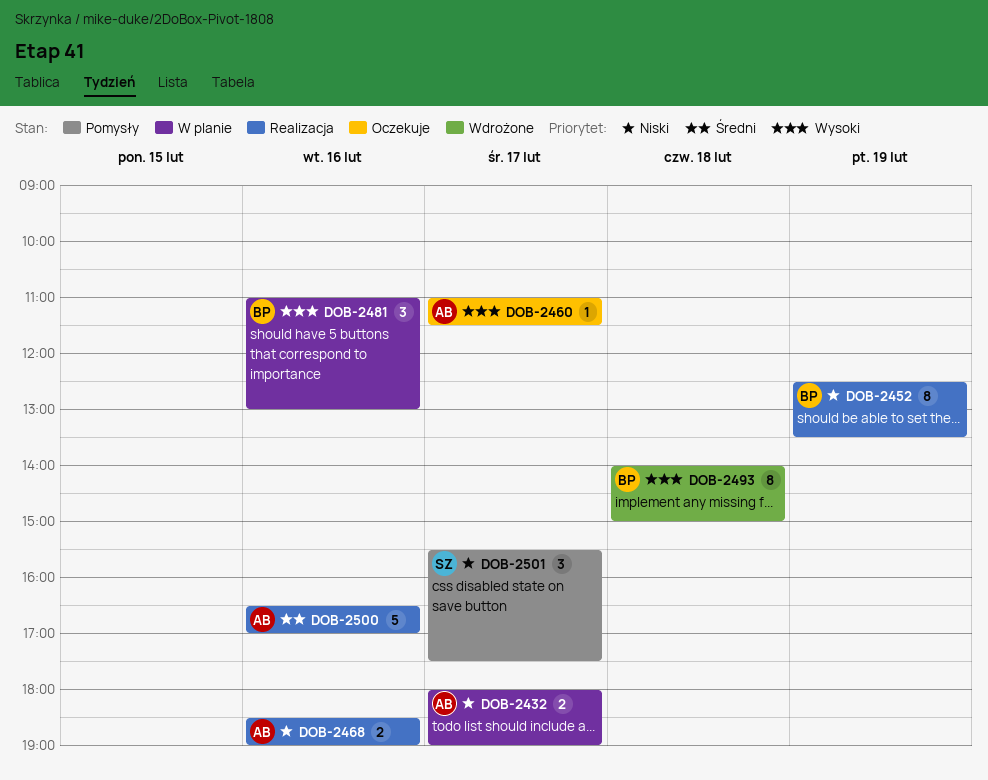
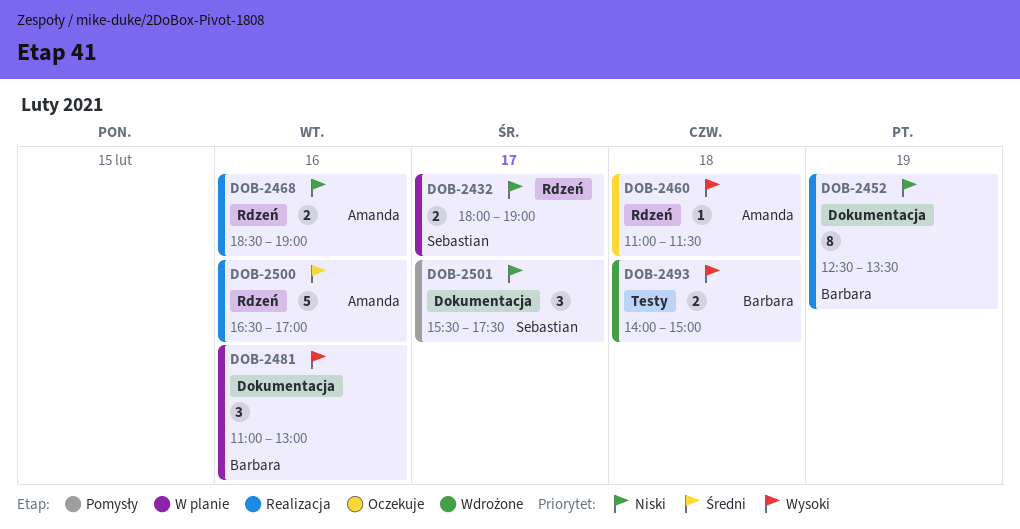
DOB-2432, owner: Amanda -> Sebastian
DOB-2460, day: Feb 17 -> Feb 18
DOB-2493, estimate: 8 -> 2

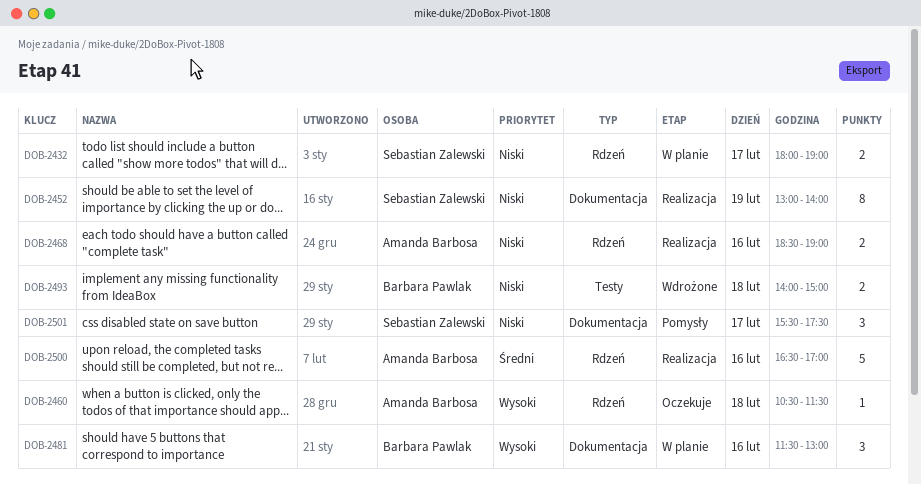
DOB-2452, owner: Barbara Pawlak -> Sebastian Zalewski
DOB-2452, begins: 12:30 -> 13:00
DOB-2452, ends: 13:30 -> 14:00
DOB-2460, begins: 11:00 -> 10:30
DOB-2481, begins: 11:00 -> 11:30
DOB-2493, priority: Wysoki -> Niski

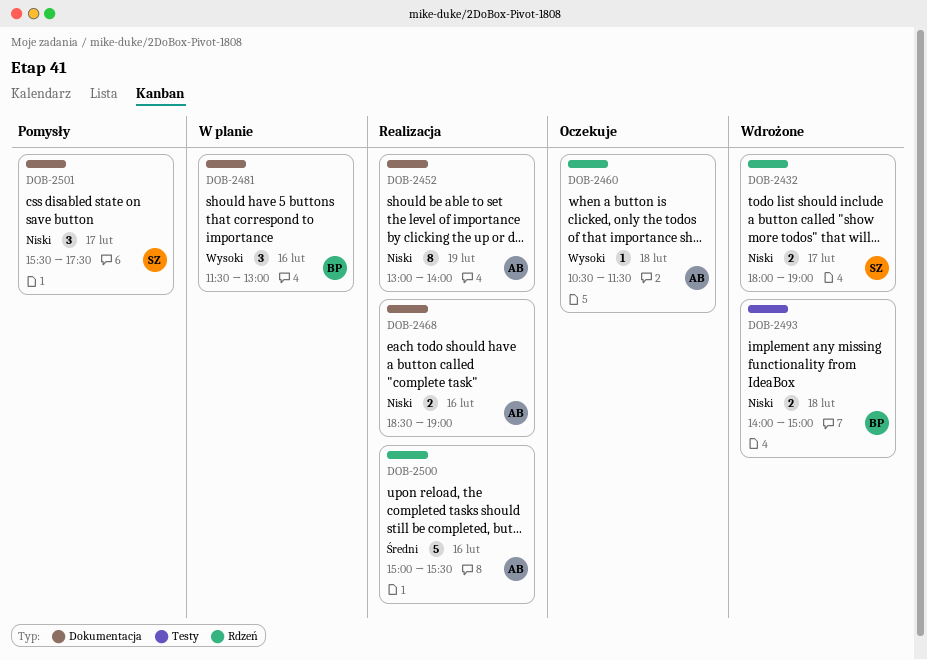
DOB-2432, status: W planie -> Wdrożone
DOB-2452, owner: Sebastian Zalewski -> Amanda Barbosa
DOB-2468, label: Rdzeń -> Dokumentacja
DOB-2500, begins: 16:30 -> 15:00
DOB-2500, ends: 17:00 -> 15:30

